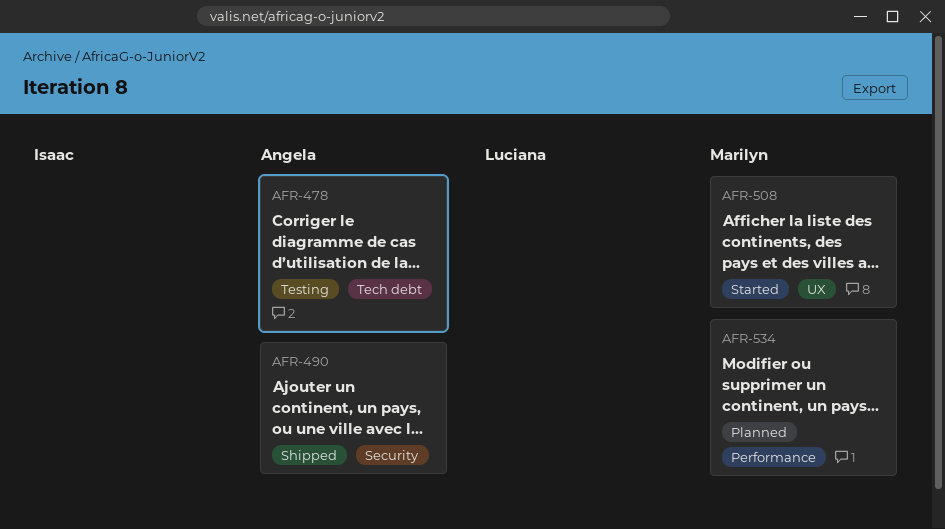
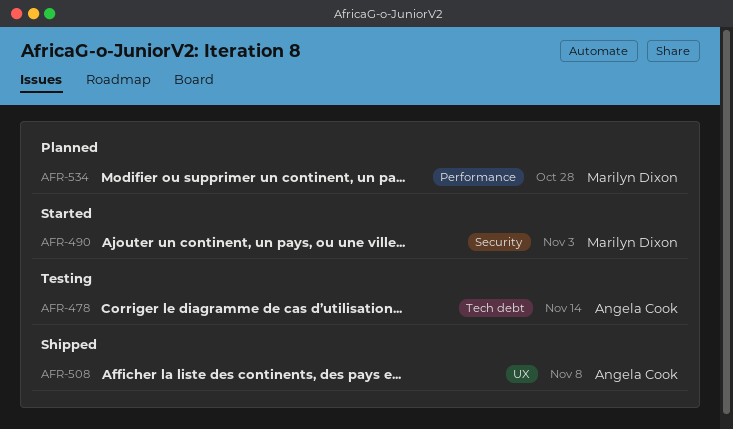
AFR-490, status: Shipped -> Started
AFR-490, owner: Angela Cook -> Marilyn Dixon
AFR-508, status: Started -> Shipped
AFR-508, owner: Marilyn Dixon -> Angela Cook

